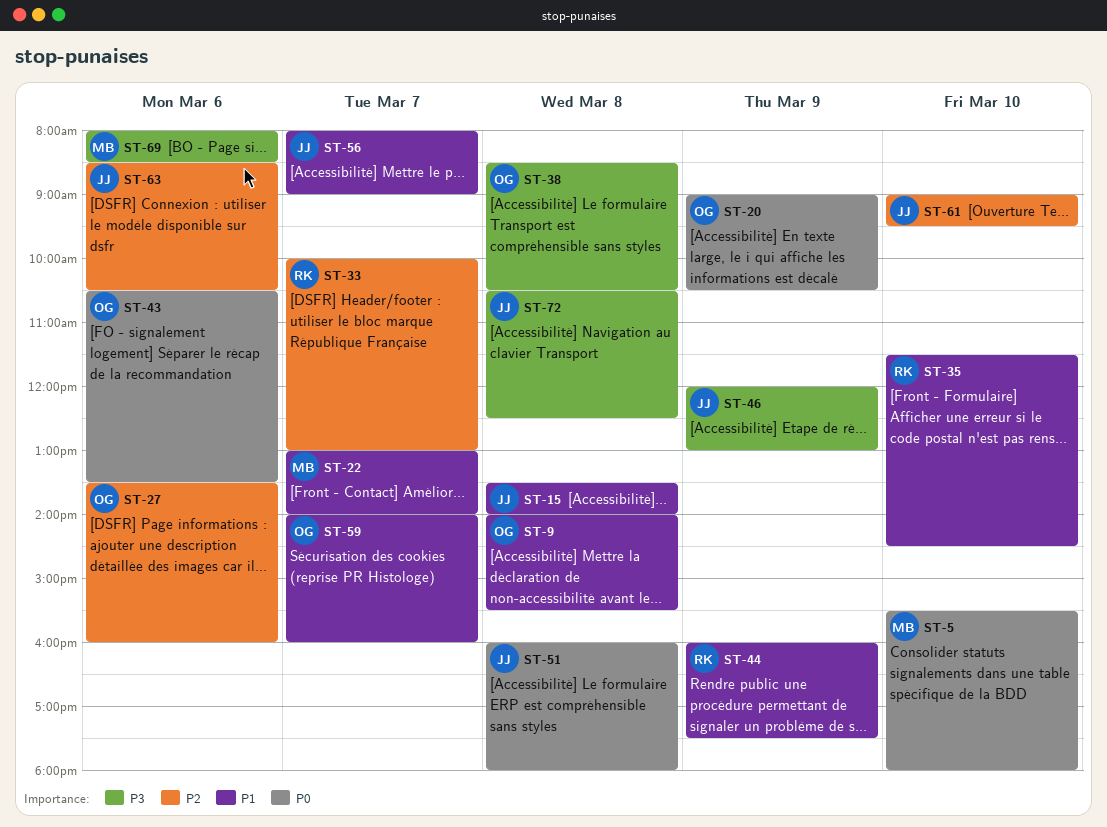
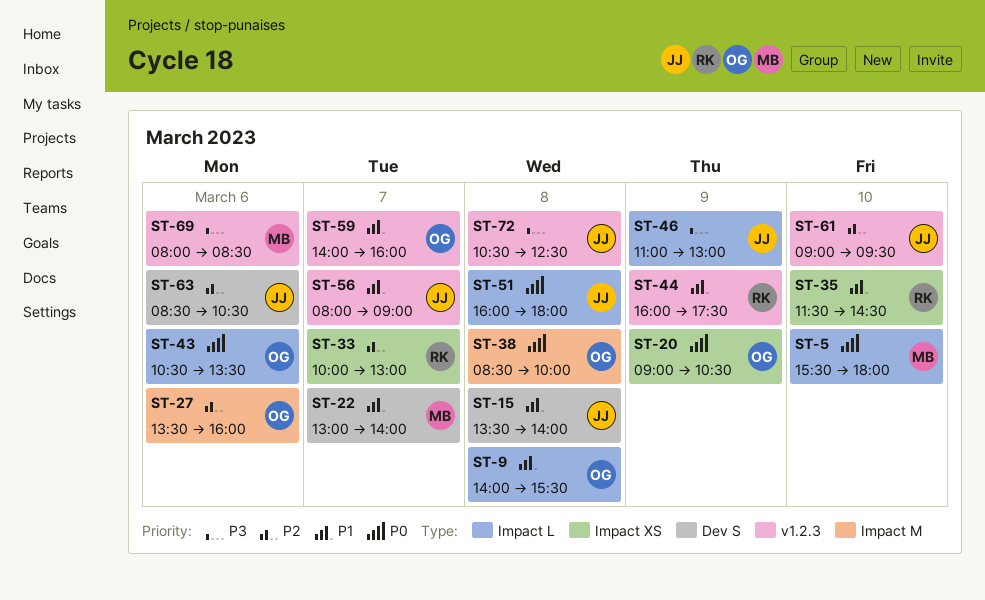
ST-38, priority: P3 -> P0
ST-38, ends: 10:30 -> 10:00
ST-46, begins: 12:00 -> 11:00

